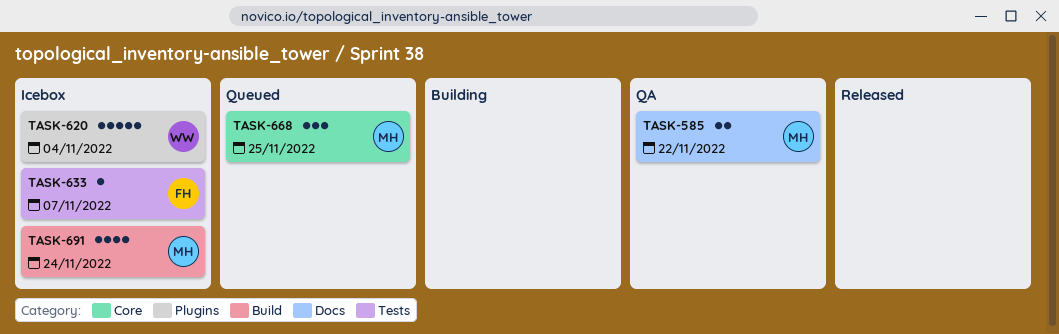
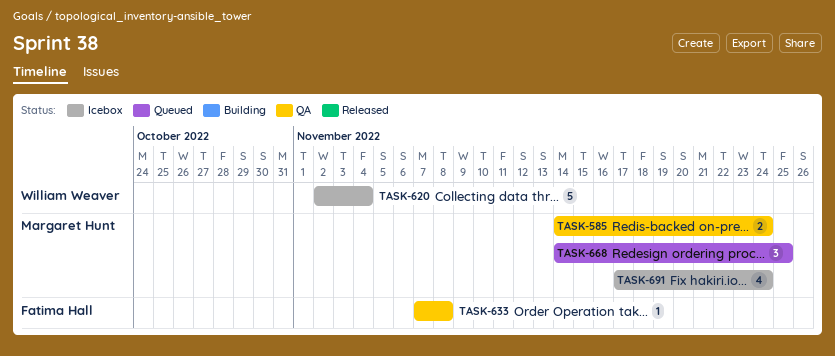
TASK-585, due: Nov 22 -> Nov 24
TASK-633, status: Icebox -> QA
TASK-633, due: Nov 7 -> Nov 8

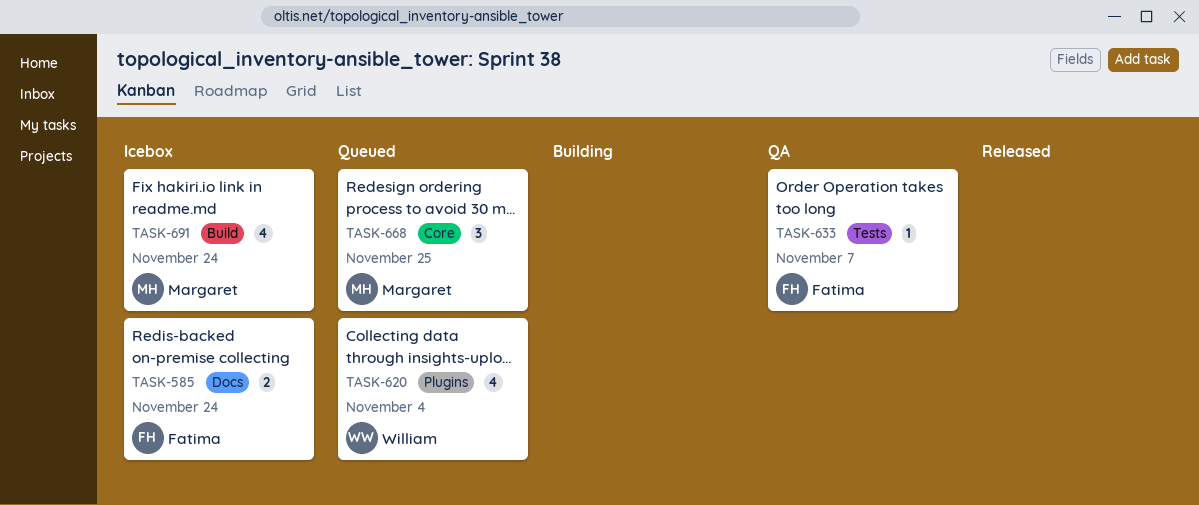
TASK-585, status: QA -> Icebox
TASK-585, owner: Margaret Hunt -> Fatima Hall
TASK-620, status: Icebox -> Queued
TASK-620, estimate: 5 -> 4
TASK-633, due: Nov 8 -> Nov 7

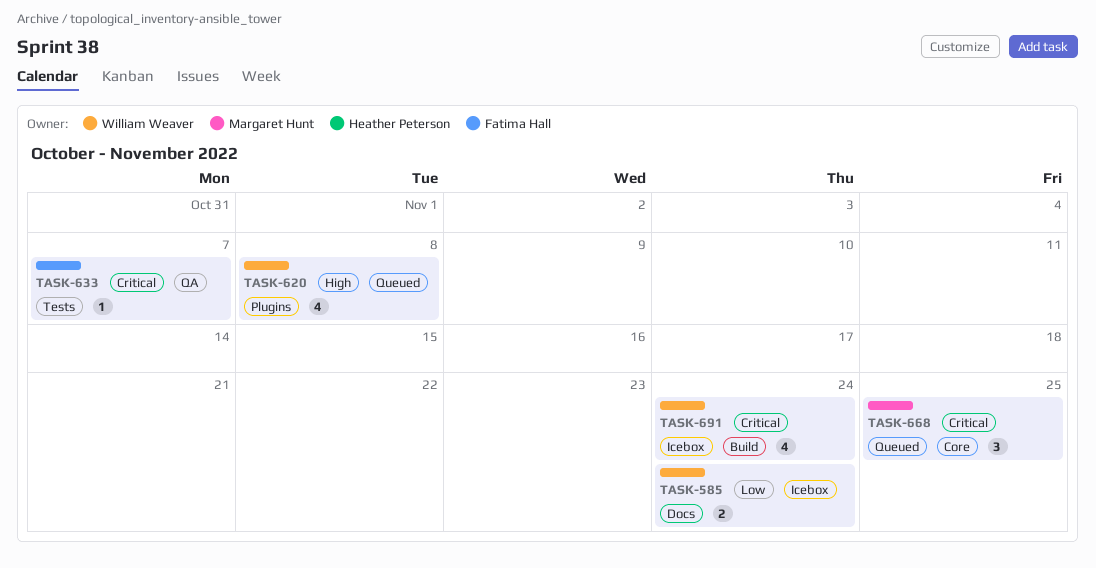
TASK-585, owner: Fatima Hall -> William Weaver
TASK-620, due: Nov 4 -> Nov 8
TASK-691, owner: Margaret Hunt -> William Weaver

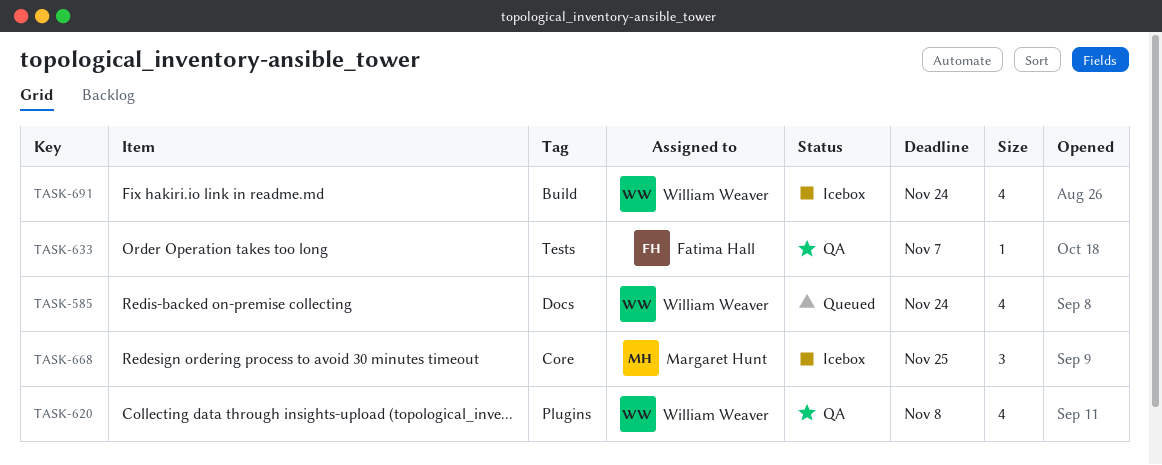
TASK-585, status: Icebox -> Queued
TASK-585, estimate: 2 -> 4
TASK-620, status: Queued -> QA
TASK-668, status: Queued -> Icebox

